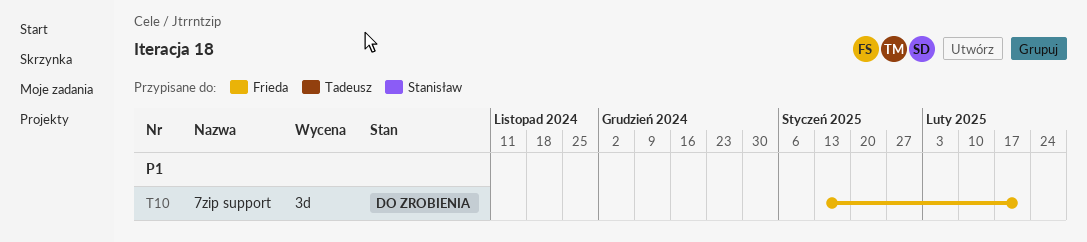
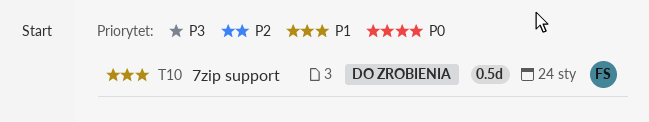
T10, estimate: 3d -> 0.5d
T10, due: Feb 21 -> Jan 24

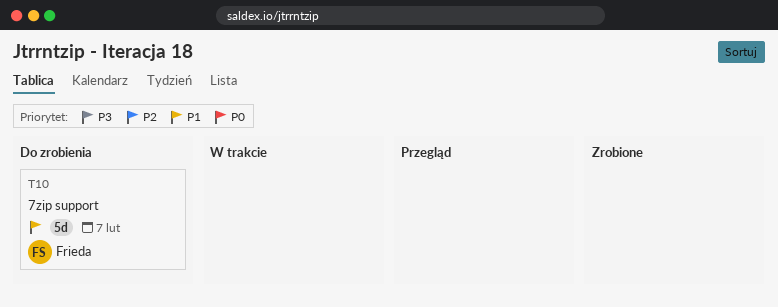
T10, estimate: 0.5d -> 5d
T10, due: Jan 24 -> Feb 7

